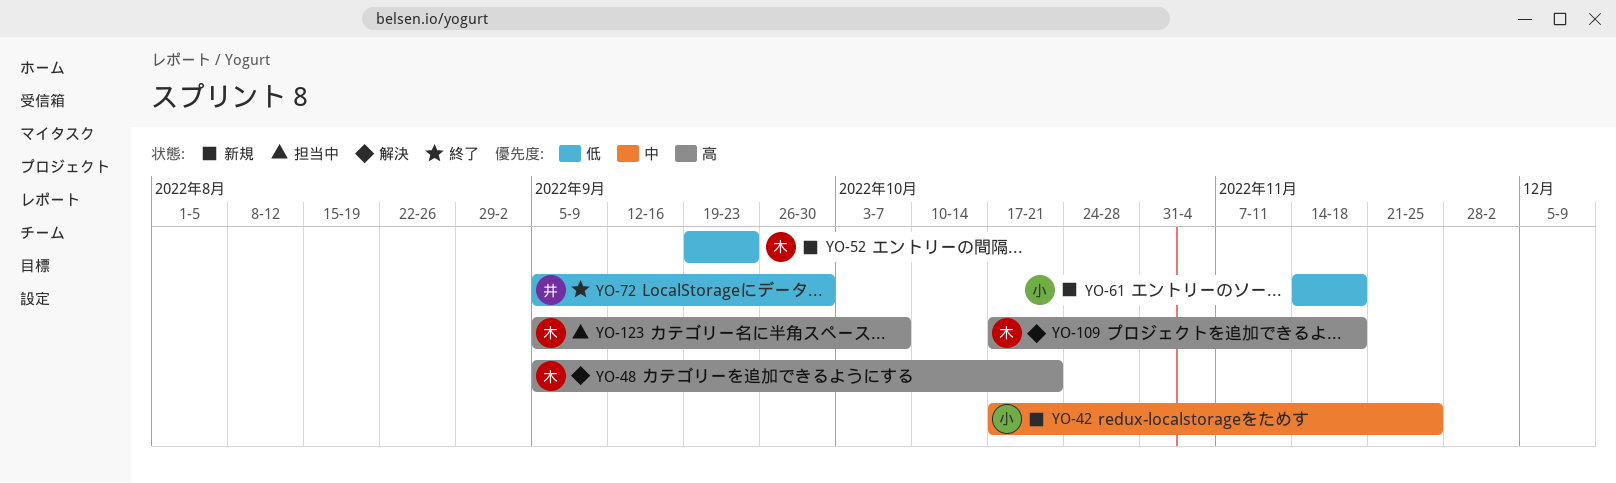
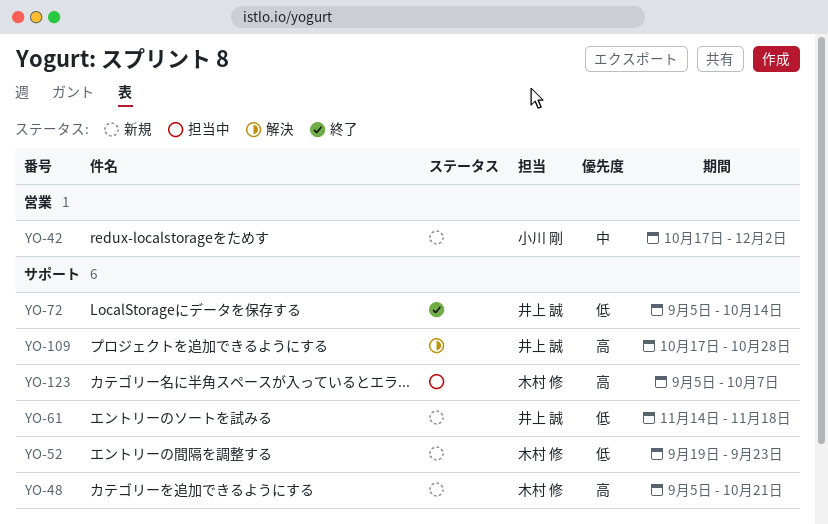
YO-42, due: Nov 25 -> Dec 2
YO-48, status: 解決 -> 新規
YO-61, owner: 小川 剛 -> 井上 誠
YO-72, due: Sep 30 -> Oct 14
YO-109, owner: 木村 修 -> 井上 誠
YO-109, due: Nov 18 -> Oct 28

